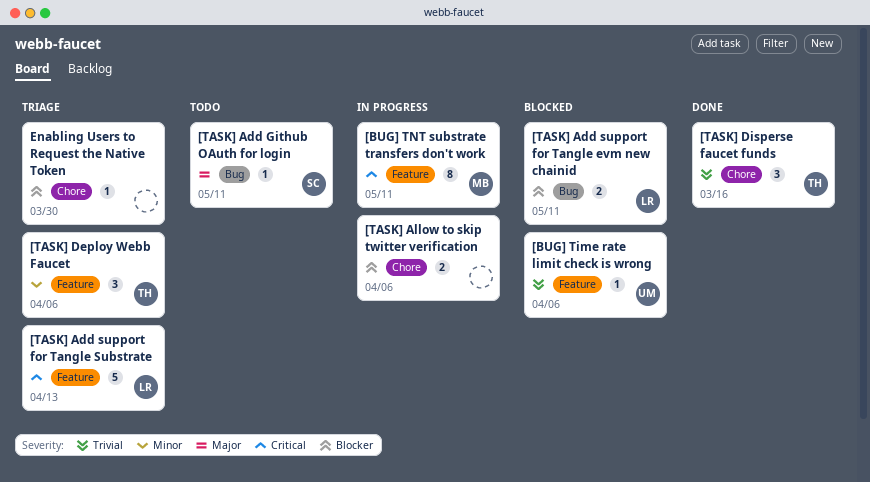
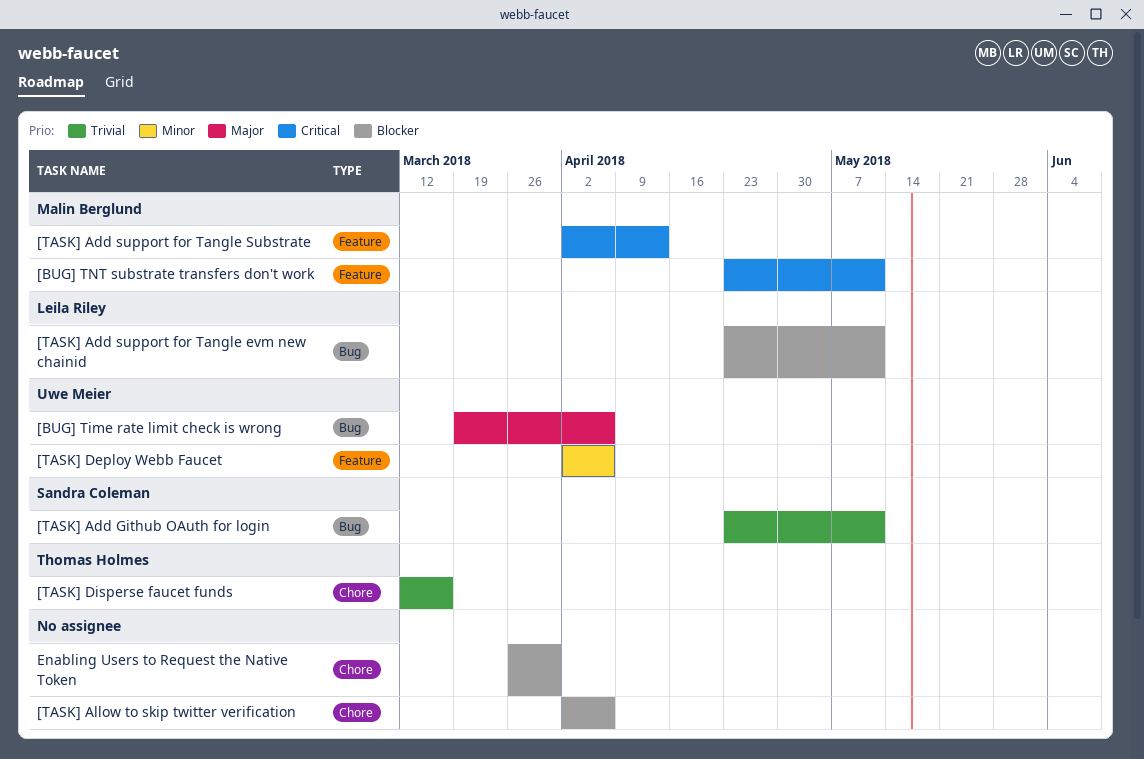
[BUG] Time rate limit check is wrong, priority: Trivial -> Major
[BUG] Time rate limit check is wrong, label: Feature -> Bug
[TASK] Add Github OAuth for login, priority: Major -> Trivial
[TASK] Add support for Tangle Substrate, owner: Leila Riley -> Malin Berglund
[TASK] Deploy Webb Faucet, owner: Thomas Holmes -> Uwe Meier

